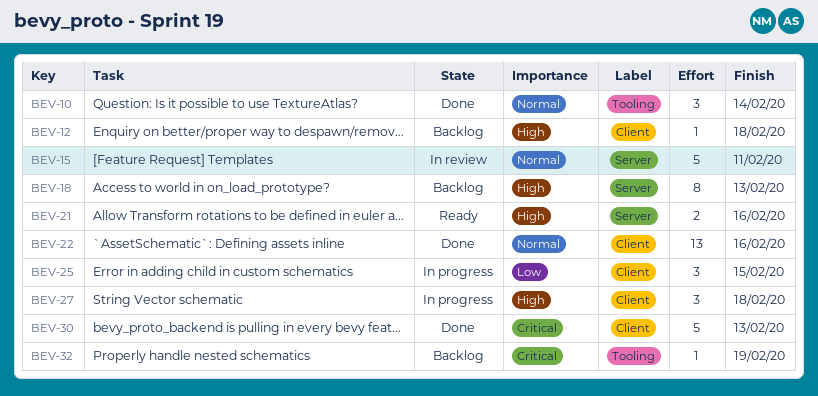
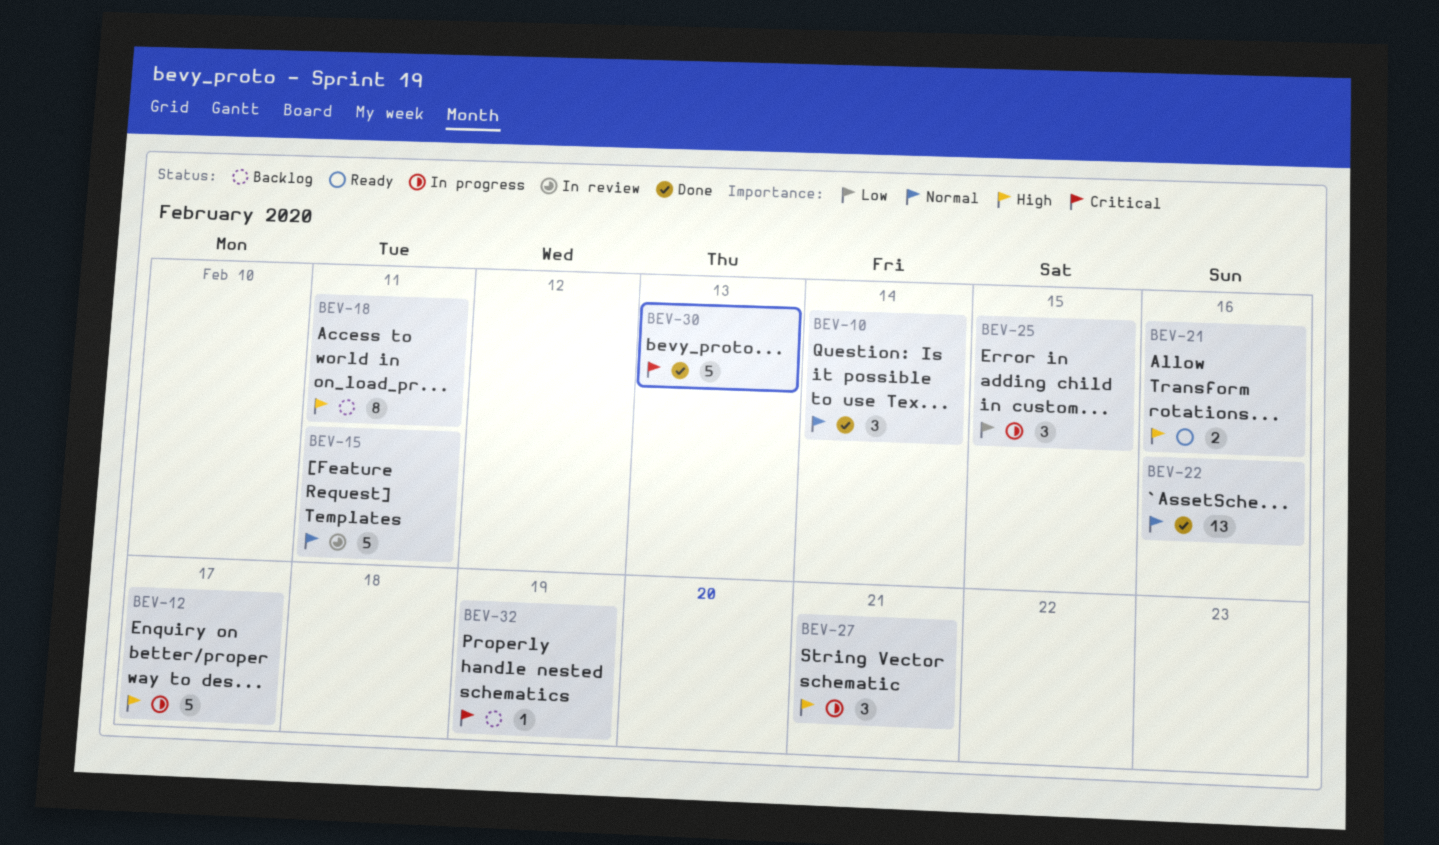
BEV-12, status: Backlog -> In progress
BEV-12, estimate: 1 -> 5
BEV-12, due: Feb 18 -> Feb 17
BEV-18, due: Feb 13 -> Feb 11
BEV-27, due: Feb 18 -> Feb 21

